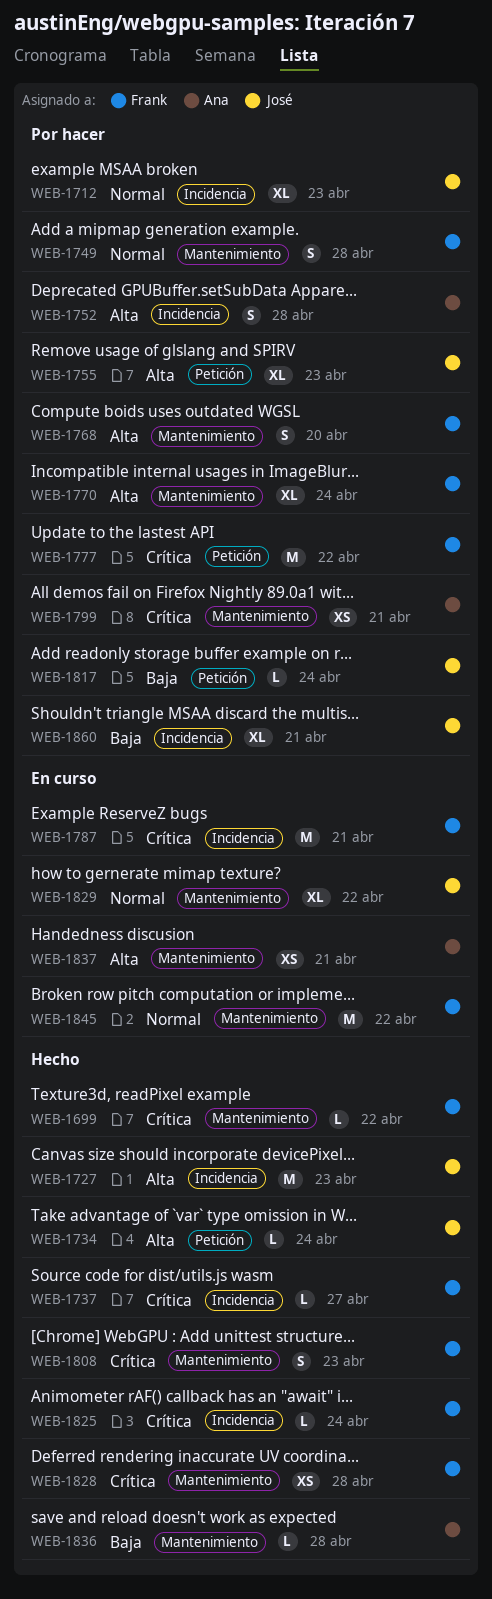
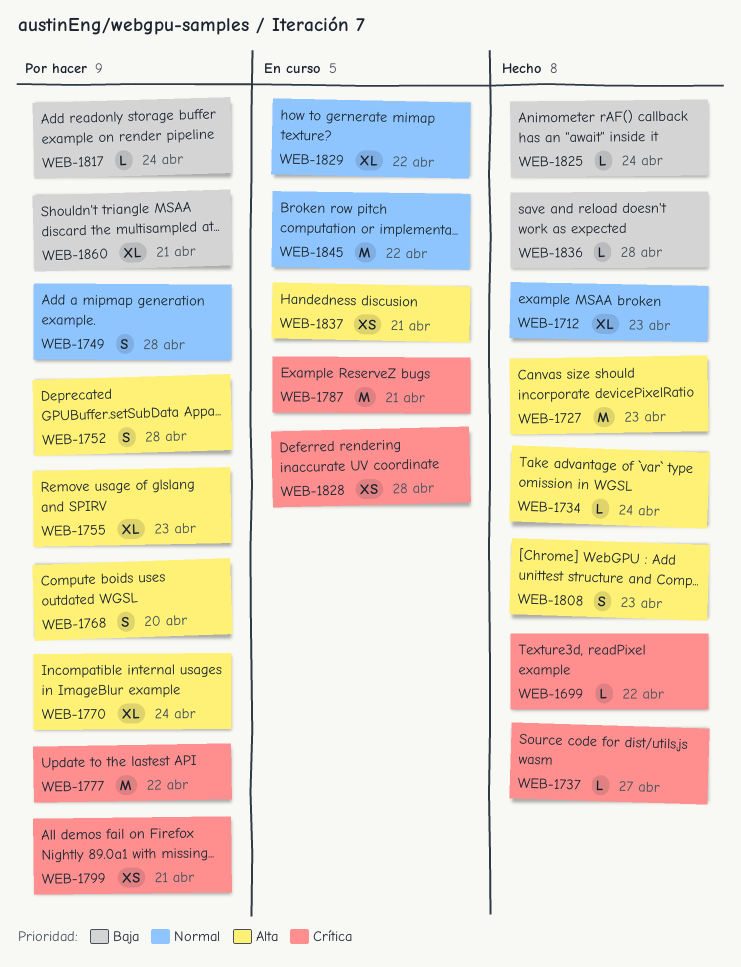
WEB-1712, status: Por hacer -> Hecho
WEB-1808, priority: Crítica -> Alta
WEB-1825, priority: Crítica -> Baja
WEB-1828, status: Hecho -> En curso

